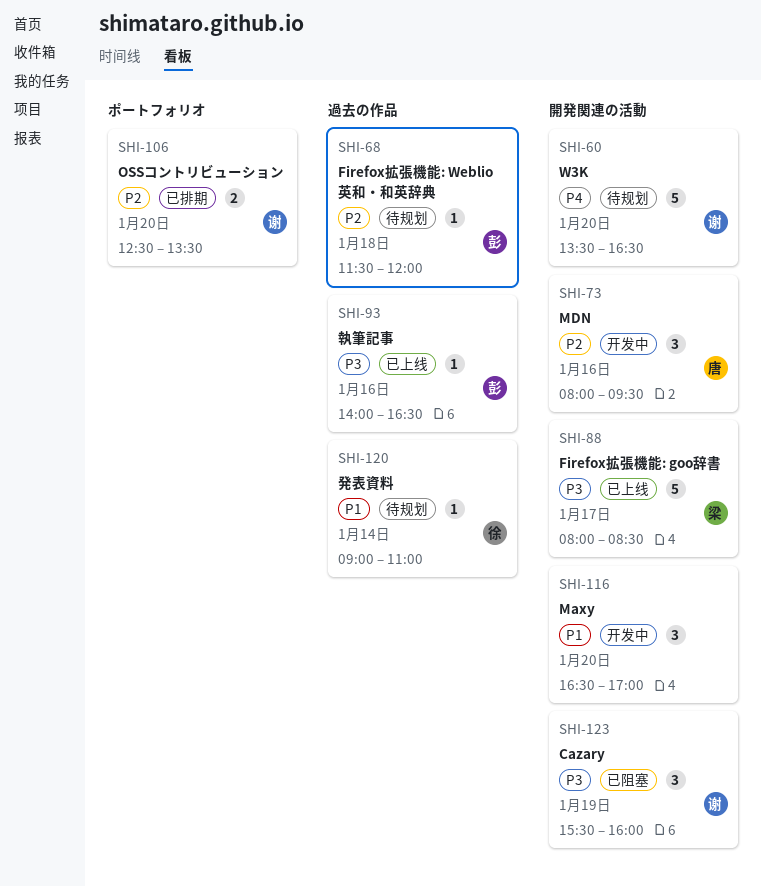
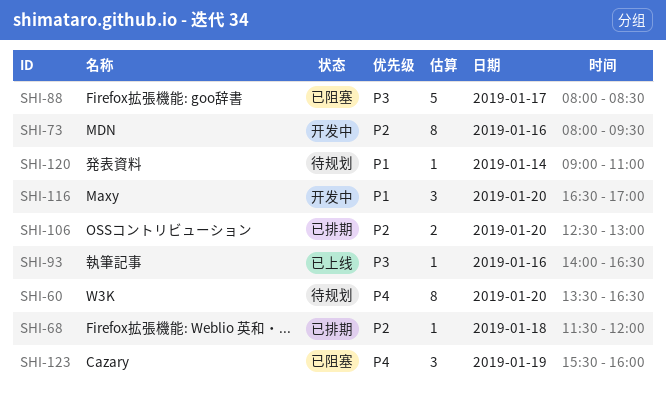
SHI-60, estimate: 5 -> 8
SHI-68, status: 待规划 -> 已排期
SHI-73, estimate: 3 -> 8
SHI-88, status: 已上线 -> 已阻塞
SHI-106, ends: 13:30 -> 13:00
SHI-123, priority: P3 -> P4

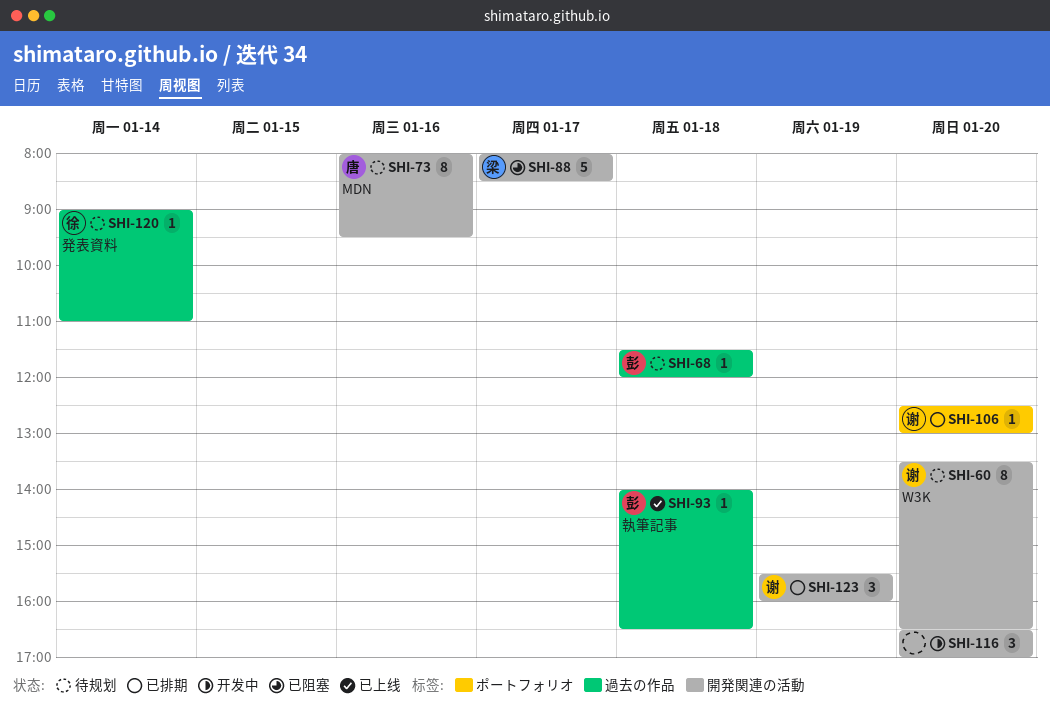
SHI-68, status: 已排期 -> 待规划
SHI-73, status: 开发中 -> 待规划
SHI-93, day: Jan 16 -> Jan 18
SHI-106, estimate: 2 -> 1
SHI-123, status: 已阻塞 -> 已排期

